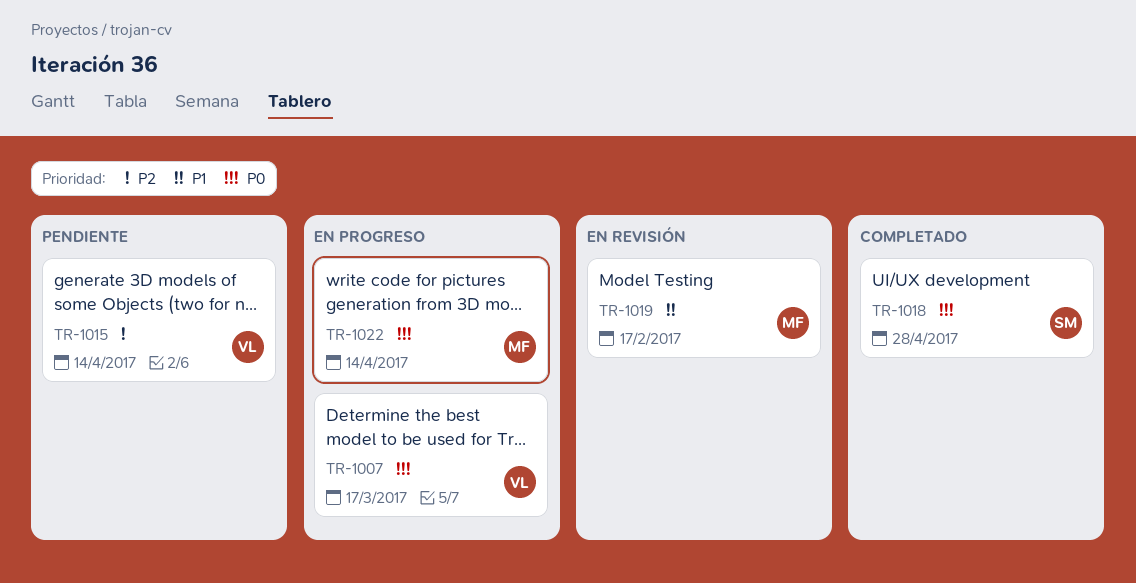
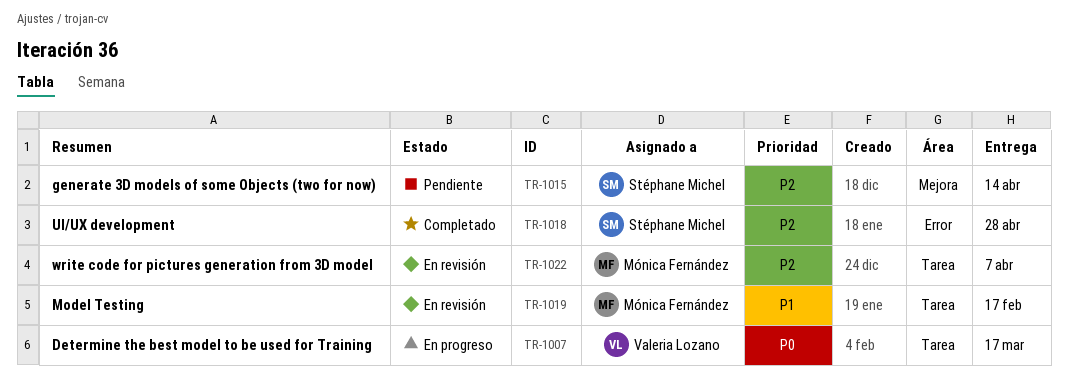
TR-1015, owner: Valeria Lozano -> Stéphane Michel
TR-1018, priority: P0 -> P2
TR-1022, status: En progreso -> En revisión
TR-1022, priority: P0 -> P2
TR-1022, due: Apr 14 -> Apr 7

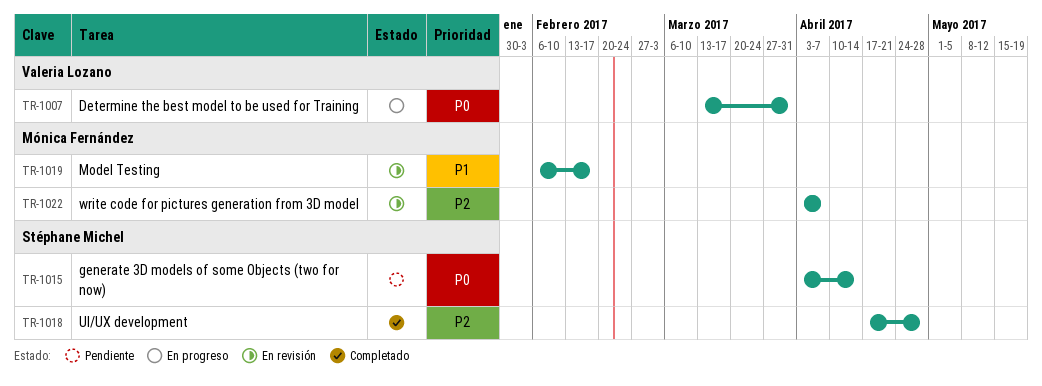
TR-1007, due: Mar 17 -> Mar 31
TR-1015, priority: P2 -> P0

